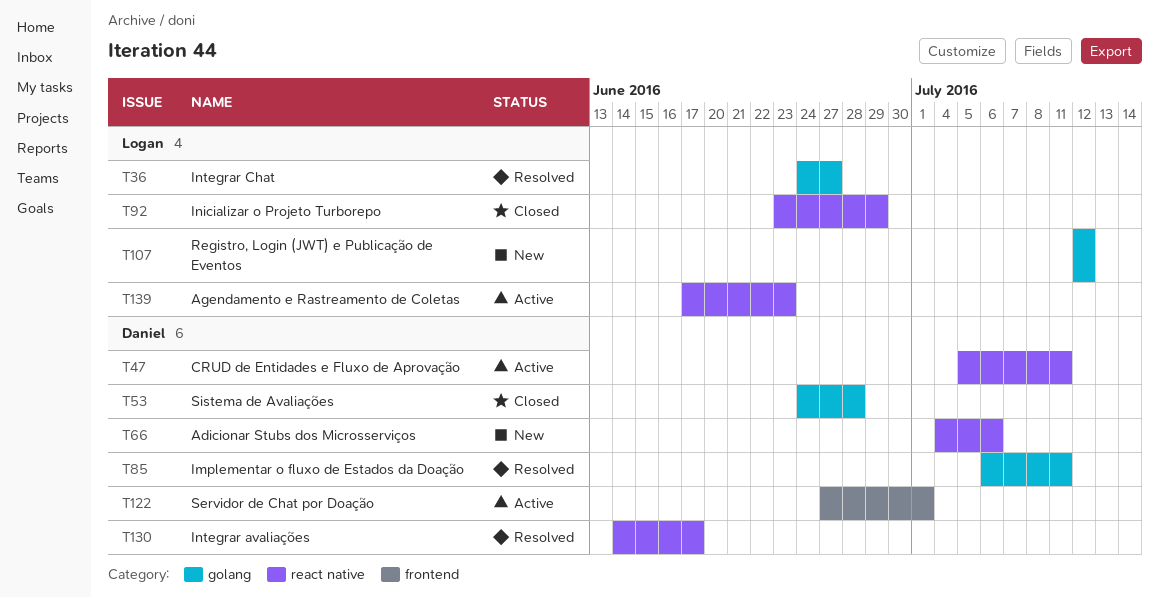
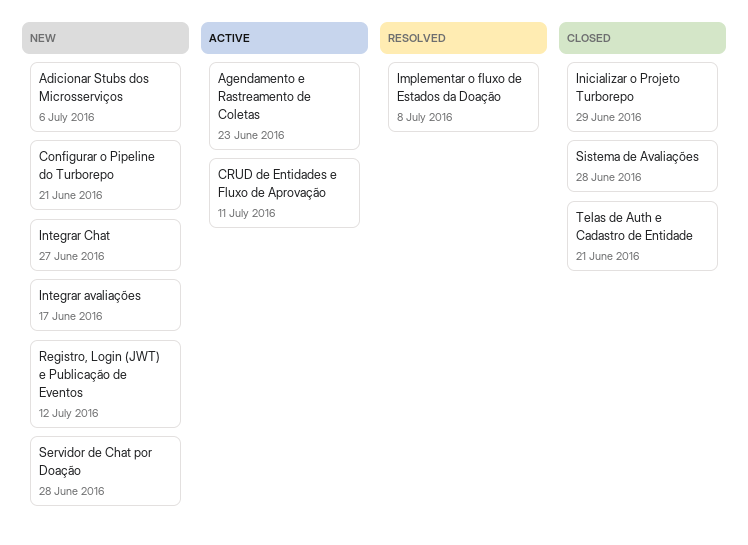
Configurar o Pipeline do Turborepo: none -> present
Implementar o fluxo de Estados da Doação, due: Jul 11 -> Jul 8
Integrar avaliações, status: Resolved -> New
Integrar Chat, status: Resolved -> New
Servidor de Chat por Doação, status: Active -> New
Servidor de Chat por Doação, due: Jul 1 -> Jun 28
Telas de Auth e Cadastro de Entidade: none -> present

